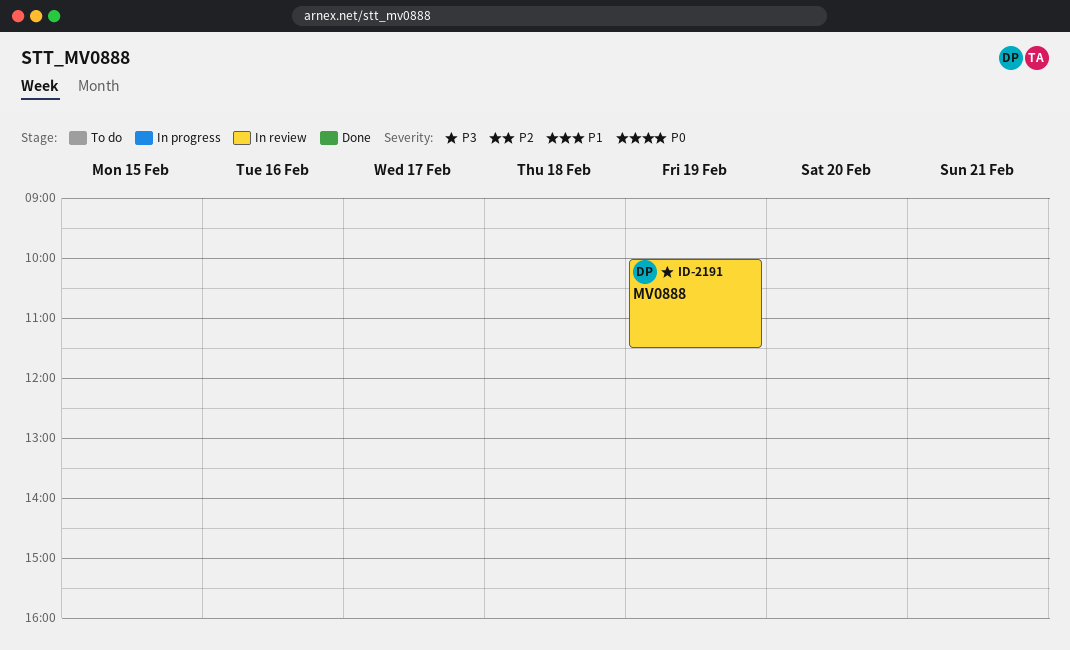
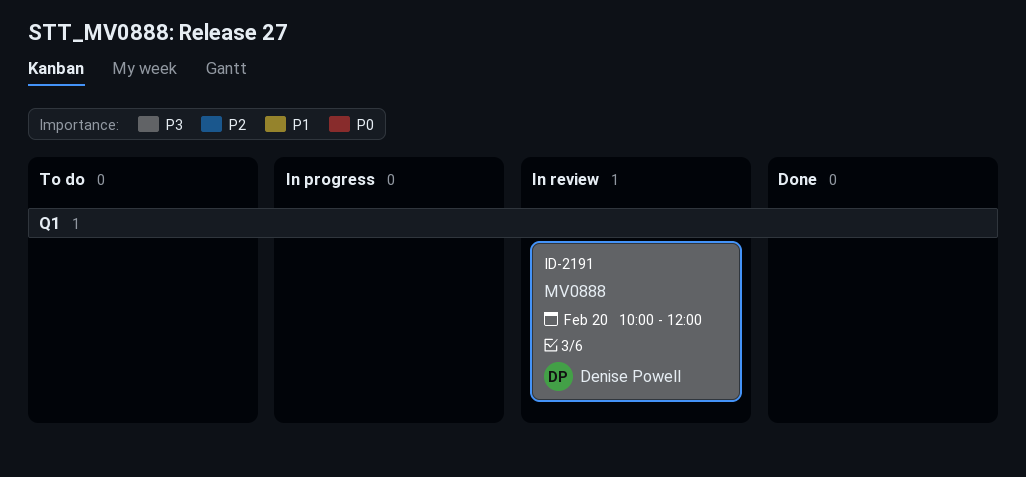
ID-2191, day: Feb 19 -> Feb 20
ID-2191, ends: 11:30 -> 12:00

